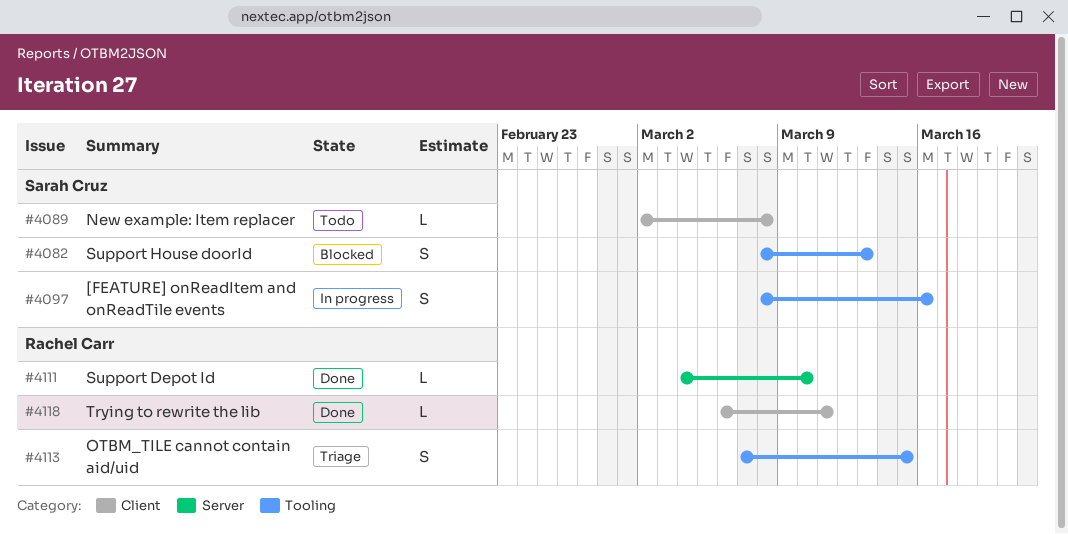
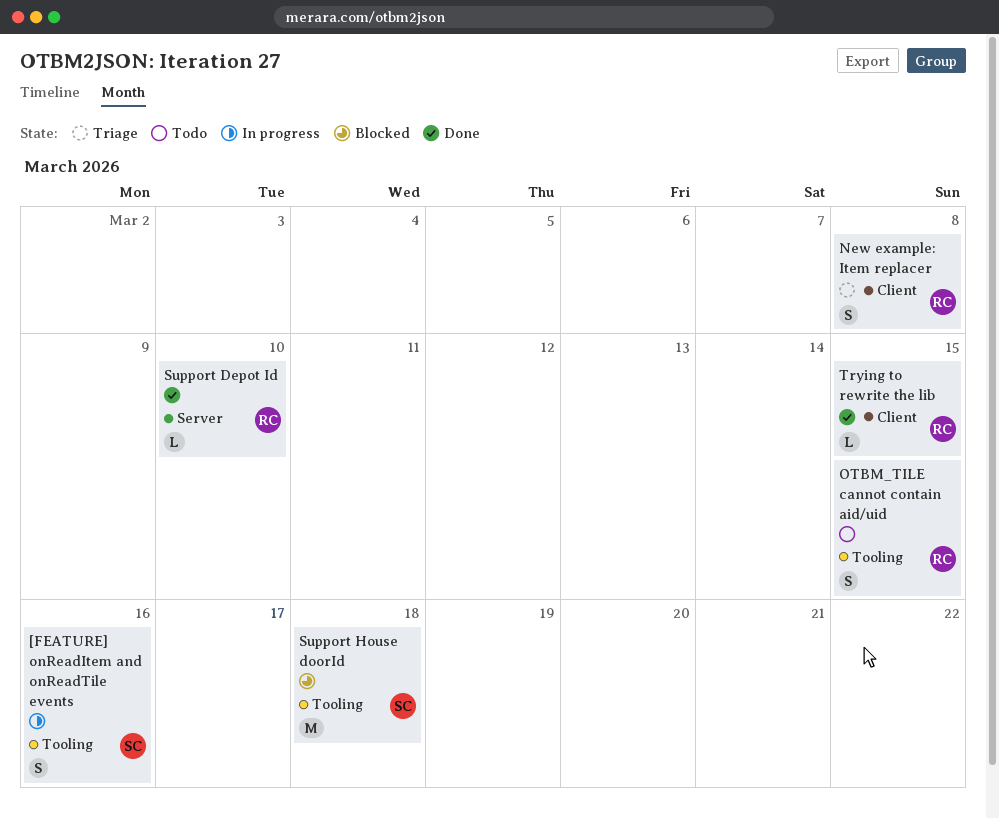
New example: Item replacer, status: Todo -> Triage
New example: Item replacer, owner: Sarah Cruz -> Rachel Carr
New example: Item replacer, estimate: L -> S
OTBM_TILE cannot contain aid/uid, status: Triage -> Todo
Support House doorId, estimate: S -> M
Support House doorId, due: Mar 13 -> Mar 18
Trying to rewrite the lib, due: Mar 11 -> Mar 15

